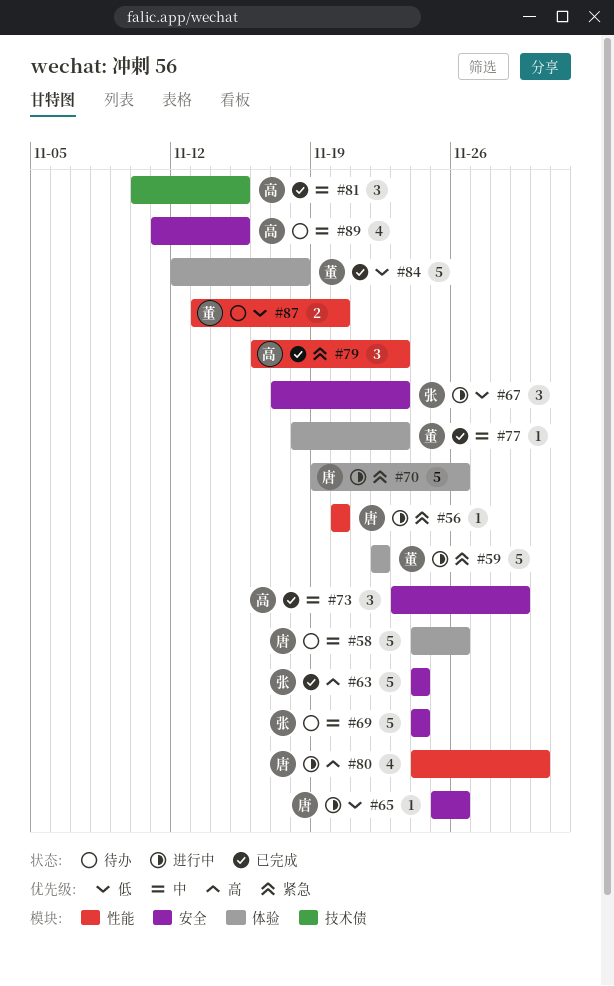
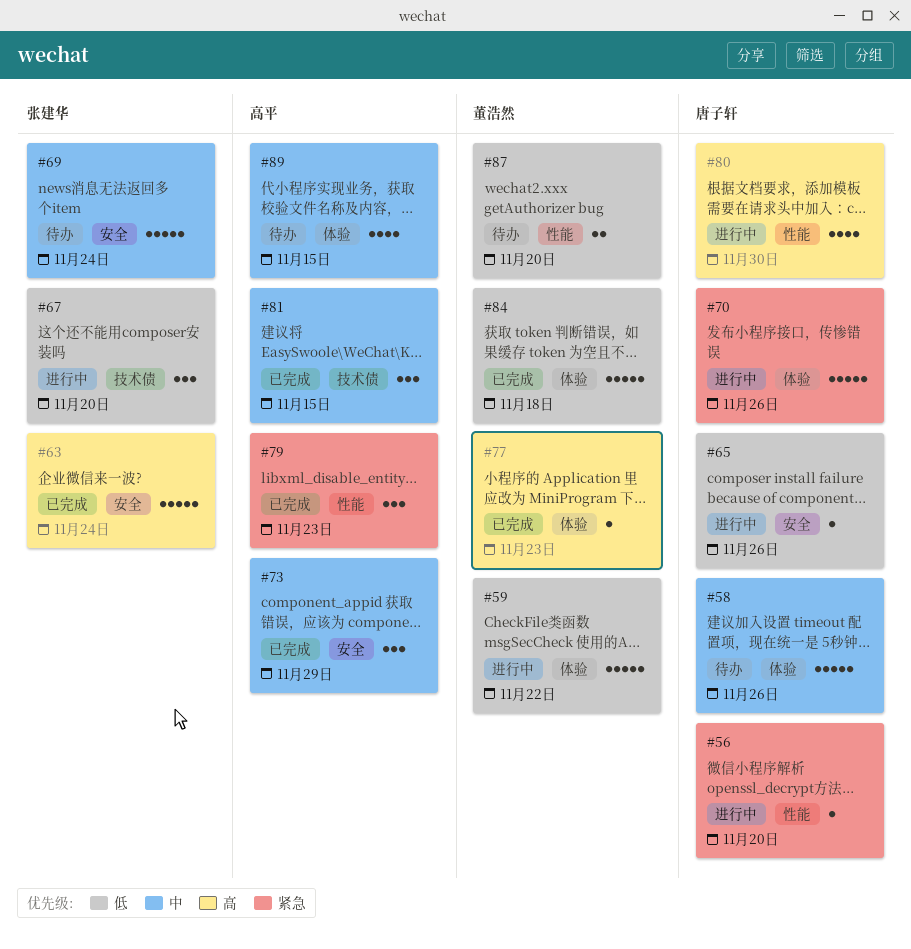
#59, priority: 紧急 -> 低
#67, label: 安全 -> 技术债
#67, due: Nov 23 -> Nov 20
#77, priority: 中 -> 高
#89, label: 安全 -> 体验

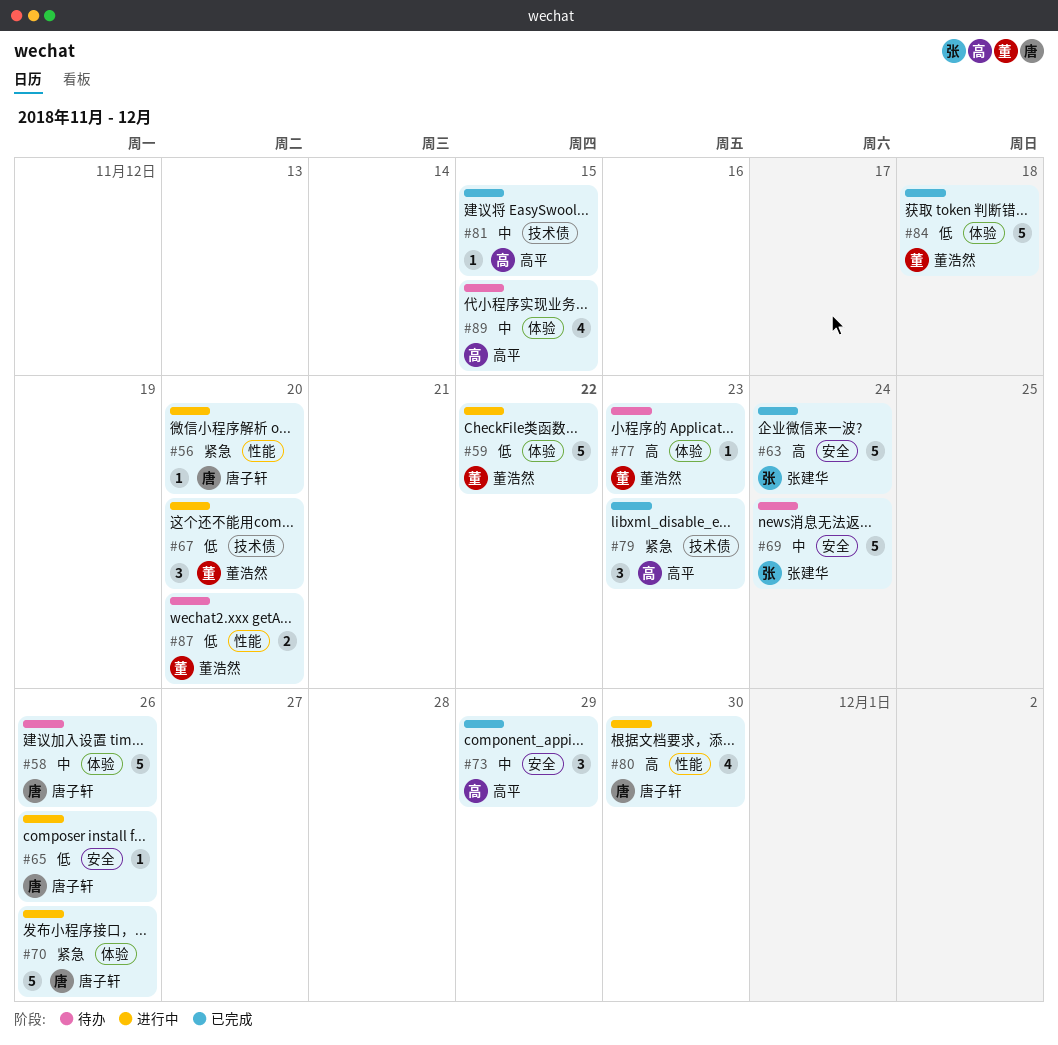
#67, owner: 张建华 -> 董浩然
#77, status: 已完成 -> 待办
#79, label: 性能 -> 技术债
#81, estimate: 3 -> 1

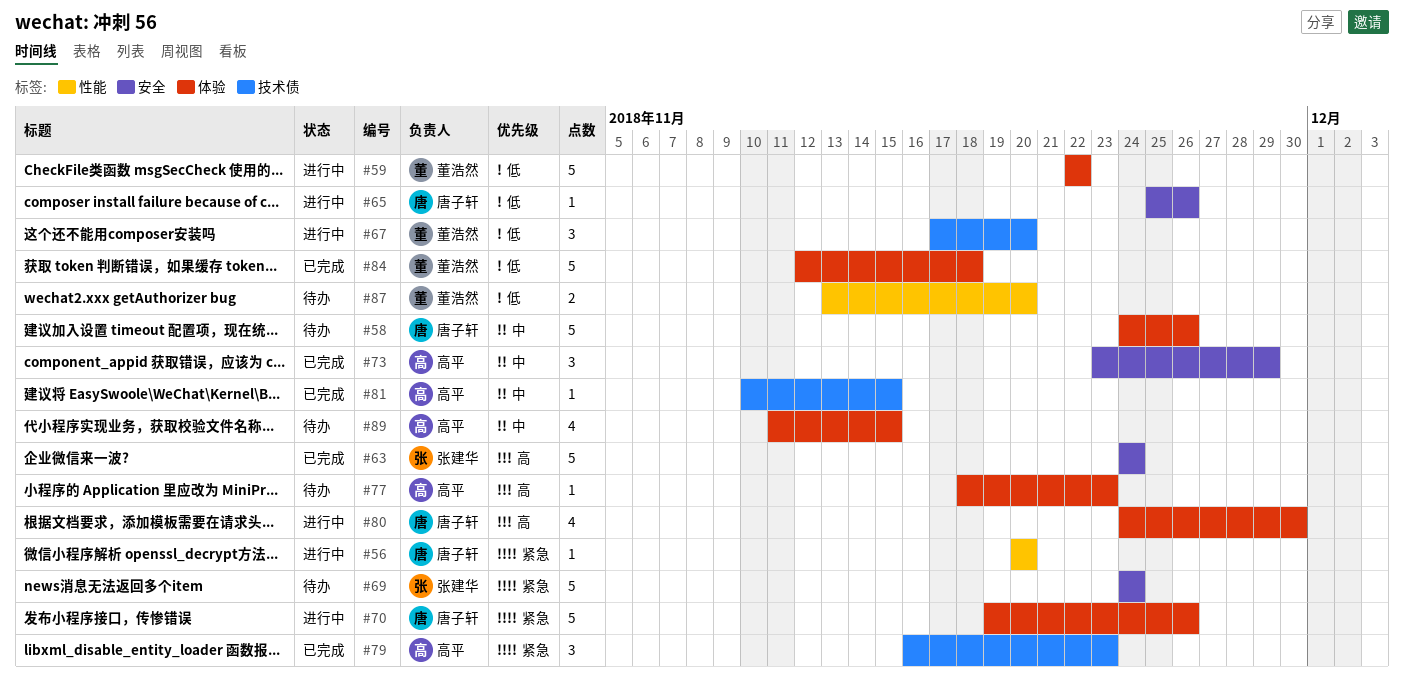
#69, priority: 中 -> 紧急
#77, owner: 董浩然 -> 高平
#80, label: 性能 -> 体验

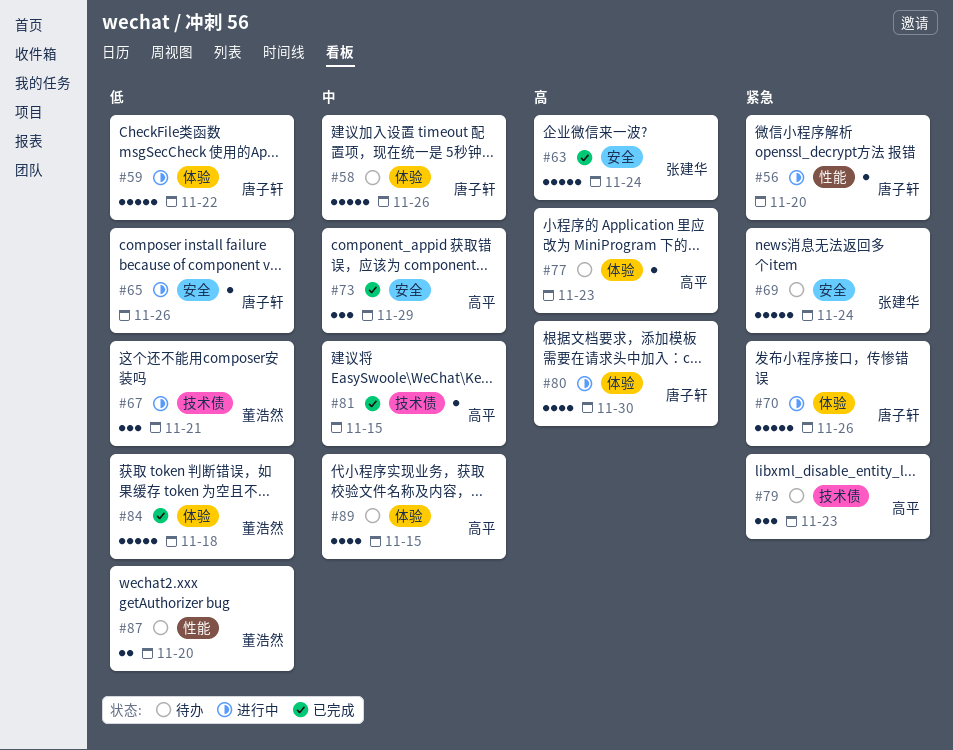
#59, owner: 董浩然 -> 唐子轩
#67, due: Nov 20 -> Nov 21
#79, status: 已完成 -> 待办

